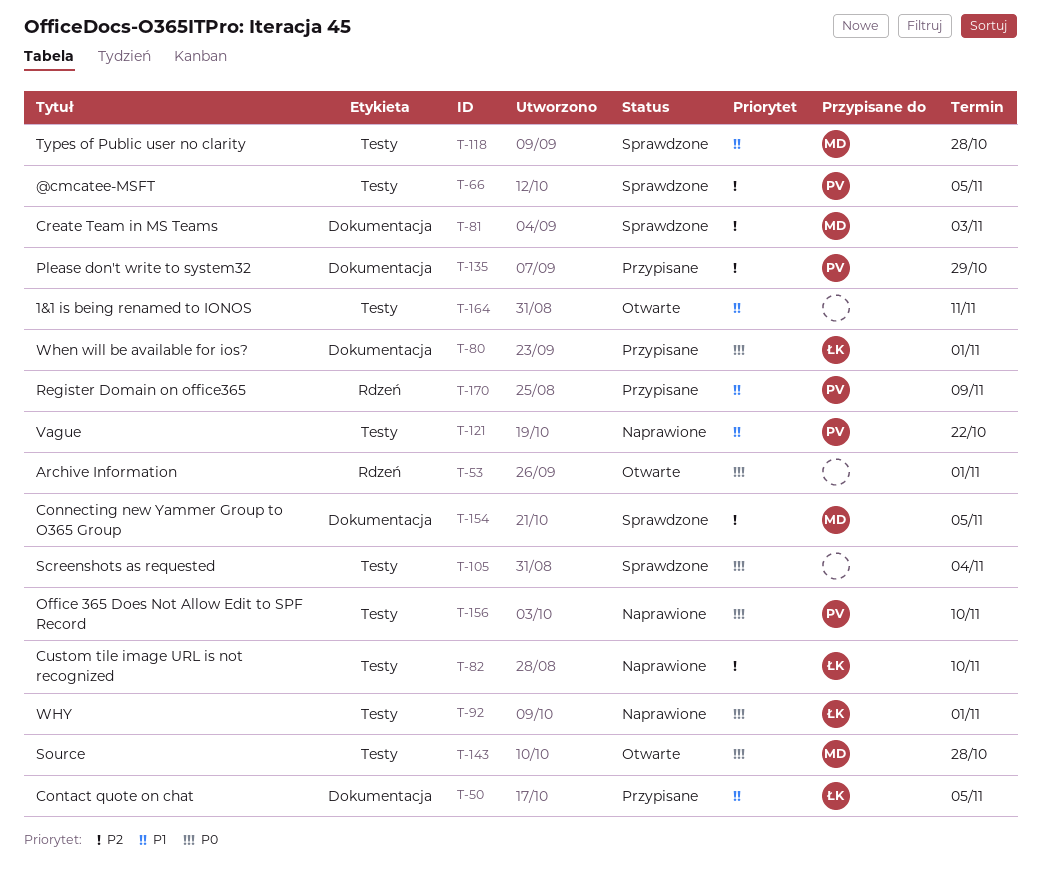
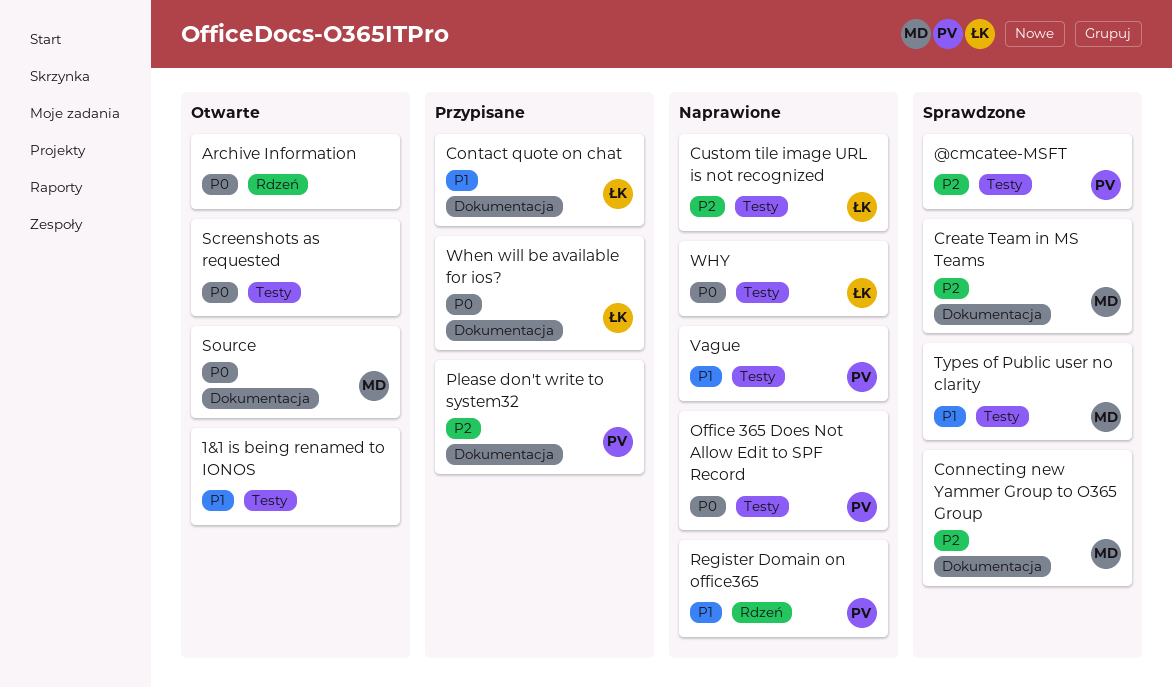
Register Domain on office365, status: Przypisane -> Naprawione
Screenshots as requested, status: Sprawdzone -> Otwarte
Source, label: Testy -> Dokumentacja

